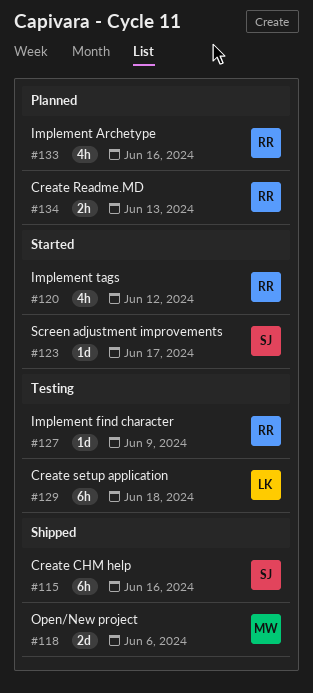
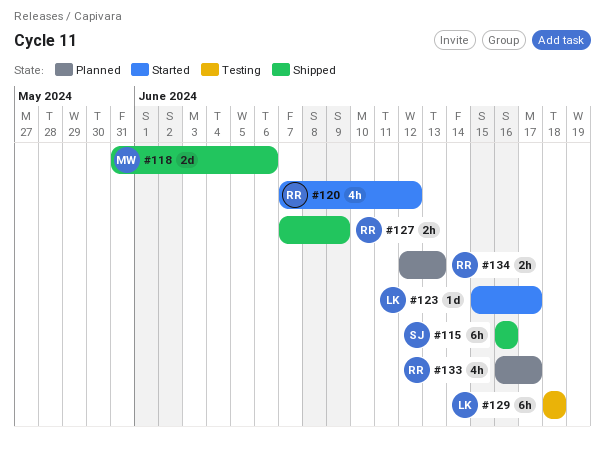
#123, owner: SJ -> LK
#127, status: Testing -> Shipped
#127, estimate: 1d -> 2h
#133, due: Jun 16 -> Jun 17

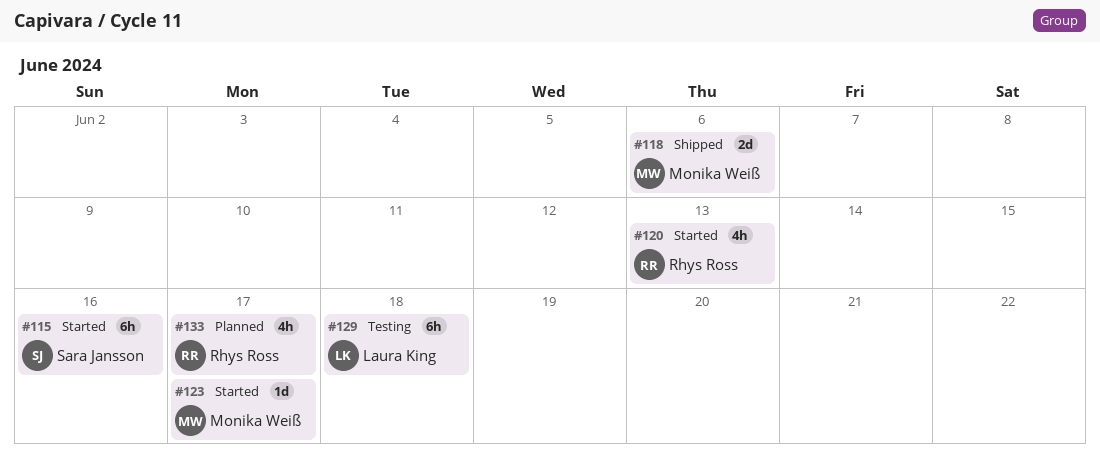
#115, status: Shipped -> Started
#120, due: Jun 12 -> Jun 13
#123, owner: Laura King -> Monika Weiß
#127: present -> none
#134: present -> none

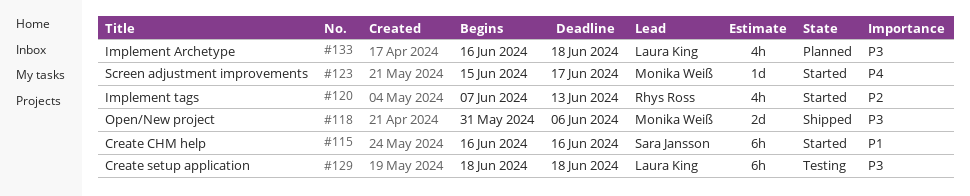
#133, owner: Rhys Ross -> Laura King
#133, due: Jun 17 -> Jun 18

